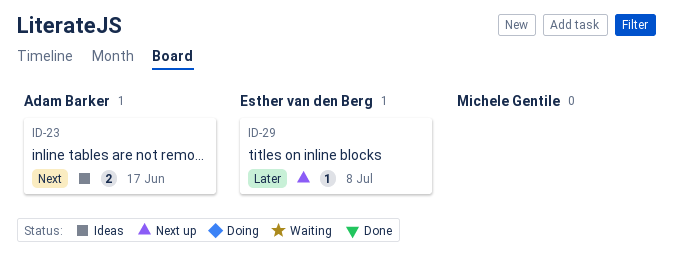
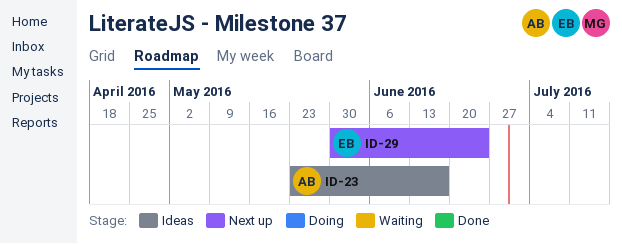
ID-29, due: Jul 8 -> Jun 24

